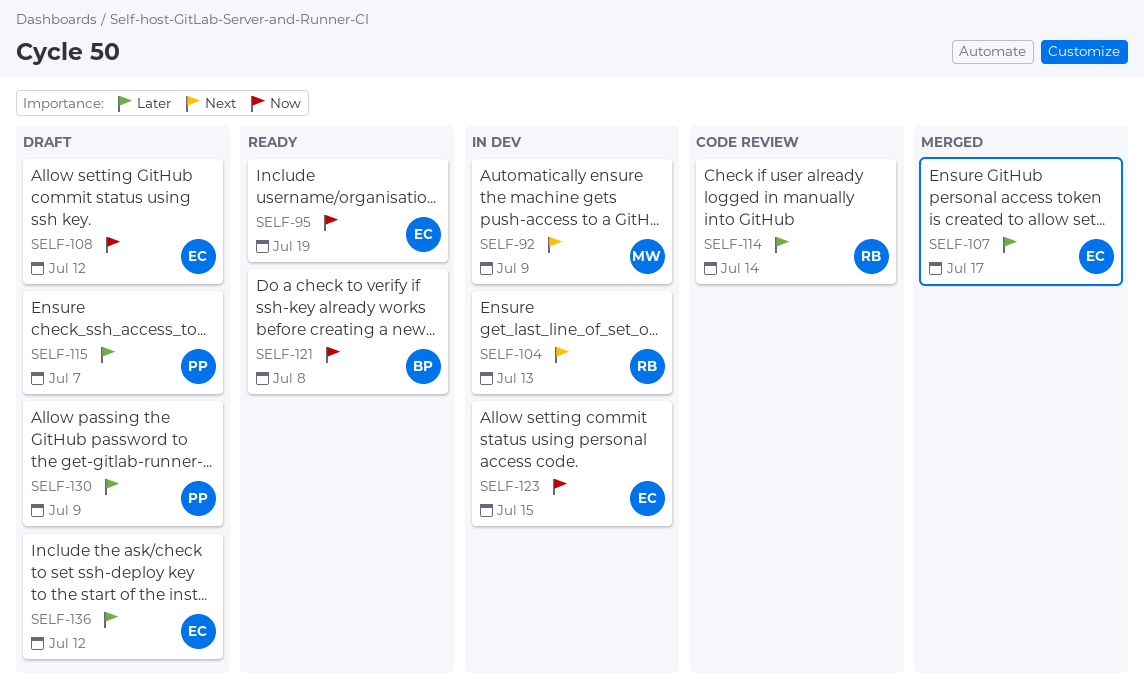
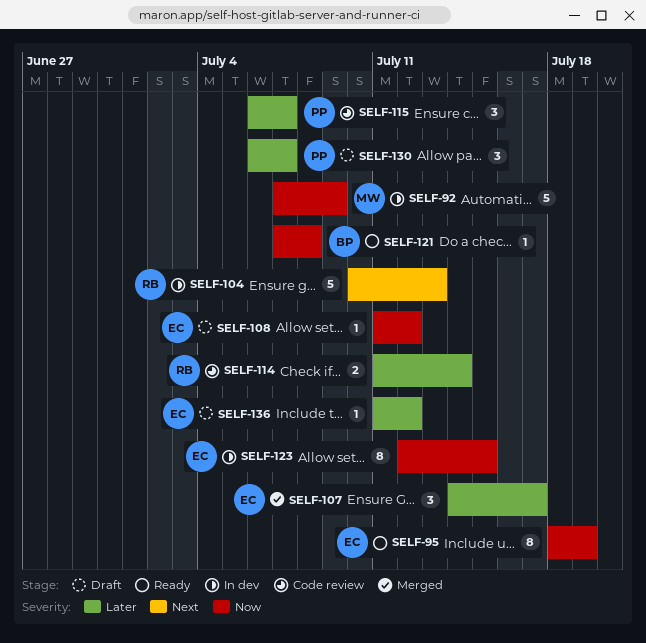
SELF-92, priority: Next -> Now
SELF-115, status: Draft -> Code review
SELF-130, due: Jul 9 -> Jul 7

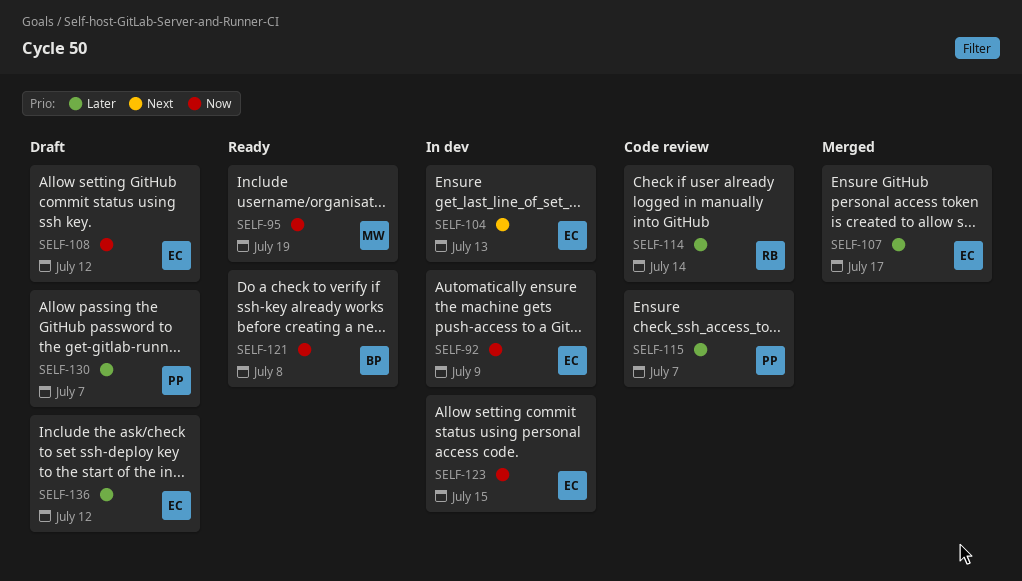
SELF-92, owner: MW -> EC
SELF-95, owner: EC -> MW
SELF-104, owner: RB -> EC

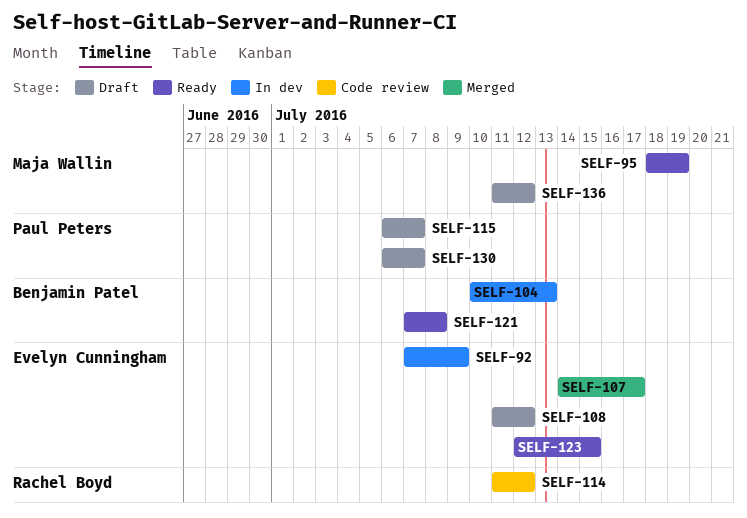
SELF-104, owner: Evelyn Cunningham -> Benjamin Patel
SELF-114, due: Jul 14 -> Jul 12
SELF-115, status: Code review -> Draft
SELF-123, status: In dev -> Ready
SELF-136, owner: Evelyn Cunningham -> Maja Wallin

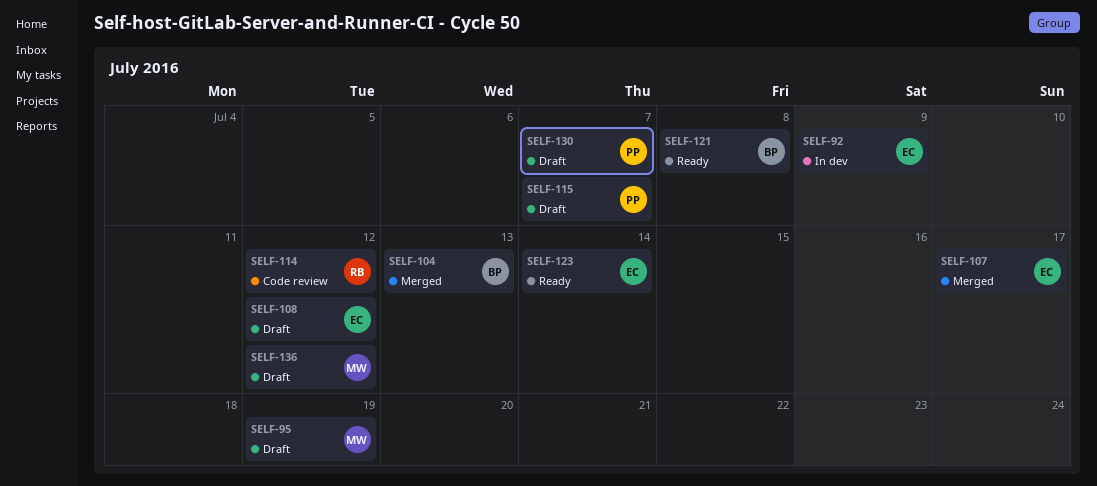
SELF-95, status: Ready -> Draft
SELF-104, status: In dev -> Merged
SELF-123, due: Jul 15 -> Jul 14

